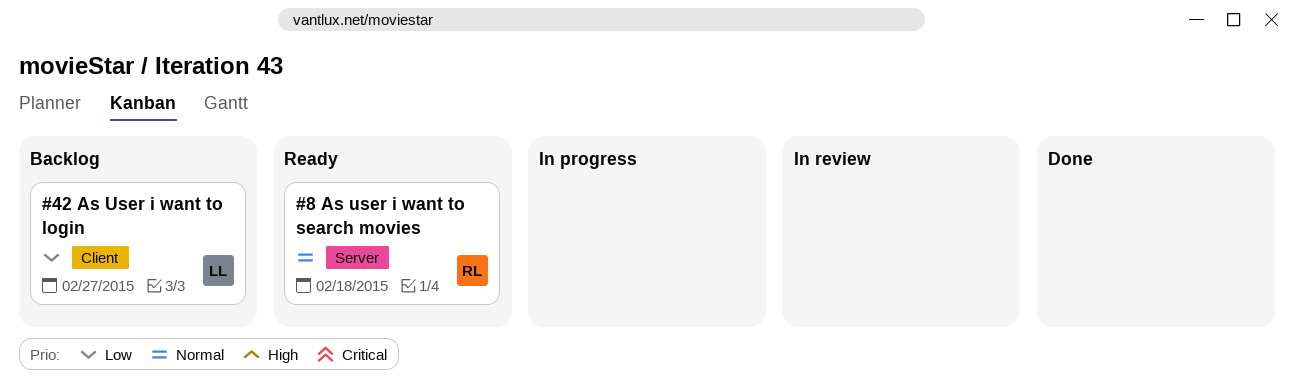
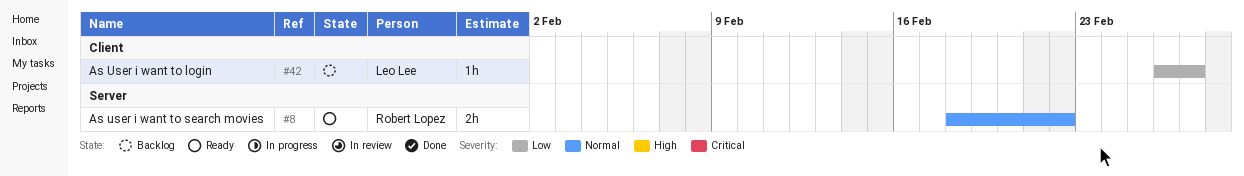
#8, due: Feb 18 -> Feb 22

